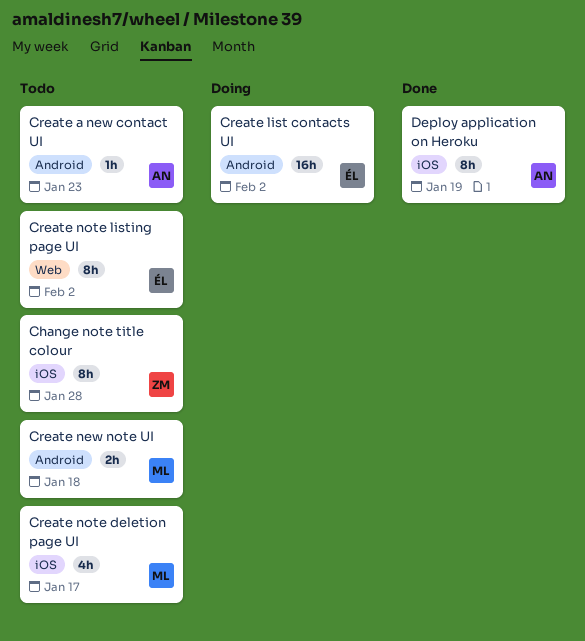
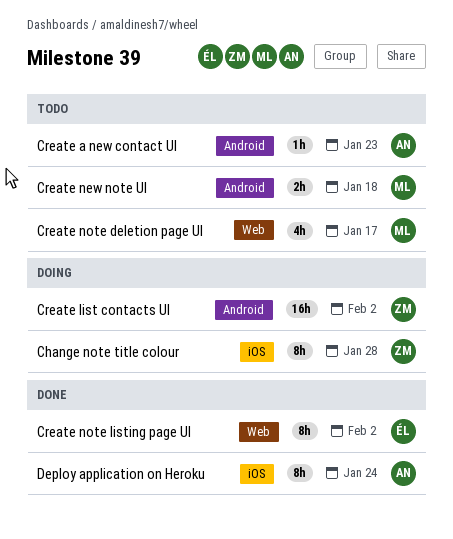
Change note title colour, status: Todo -> Doing
Create list contacts UI, owner: ÉL -> ZM
Create note deletion page UI, label: iOS -> Web
Create note listing page UI, status: Todo -> Done
Deploy application on Heroku, due: Jan 19 -> Jan 24

